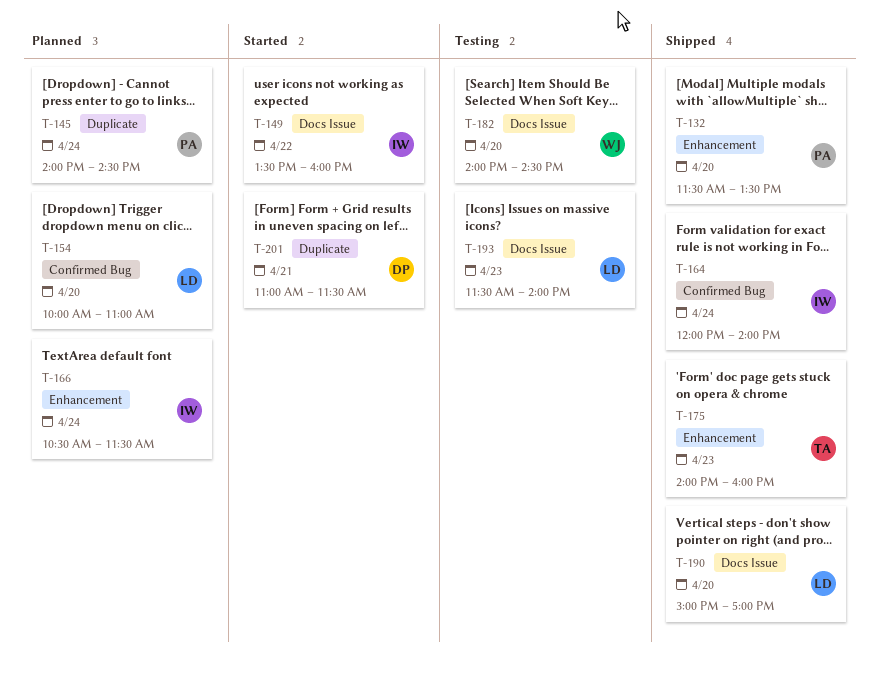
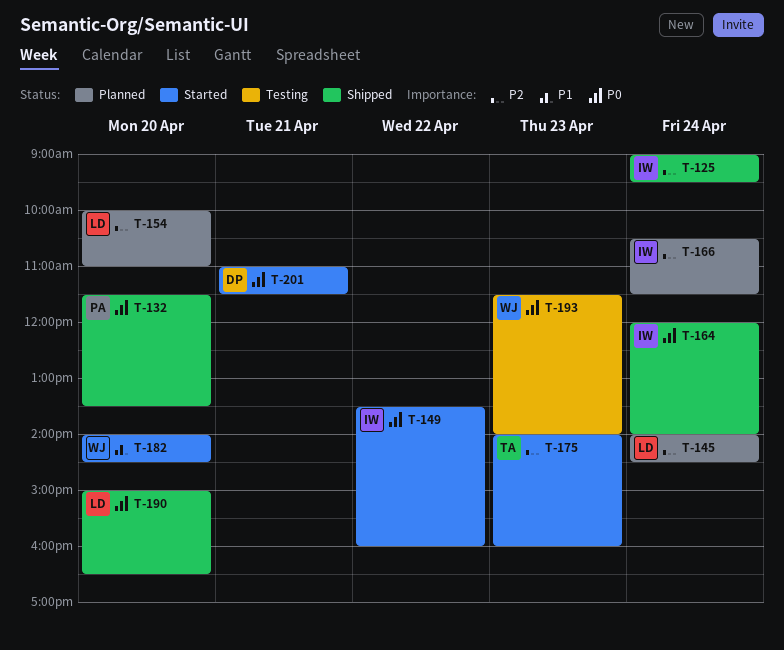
T-125: none -> present
T-145, owner: PA -> LD
T-175, status: Shipped -> Started
T-182, status: Testing -> Started
T-190, ends: 17:00 -> 16:30
T-193, owner: LD -> WJ

